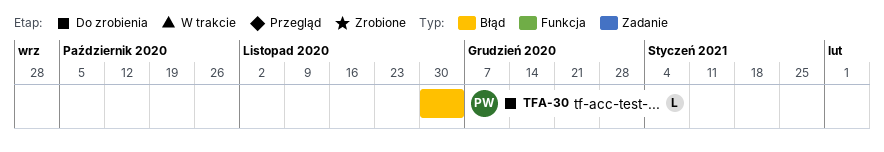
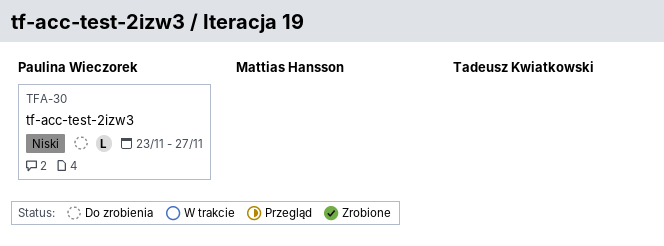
TFA-30, start: Nov 30 -> Nov 23
TFA-30, due: Dec 4 -> Nov 27

